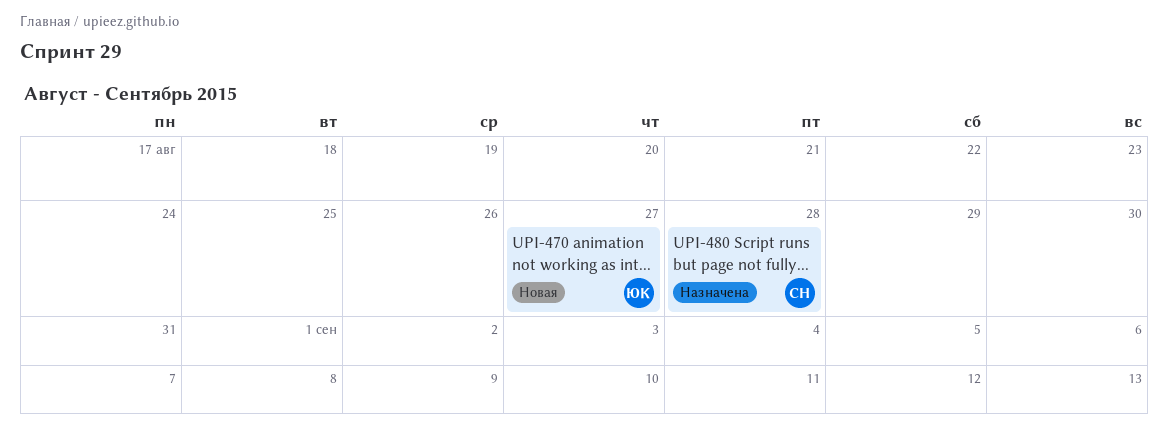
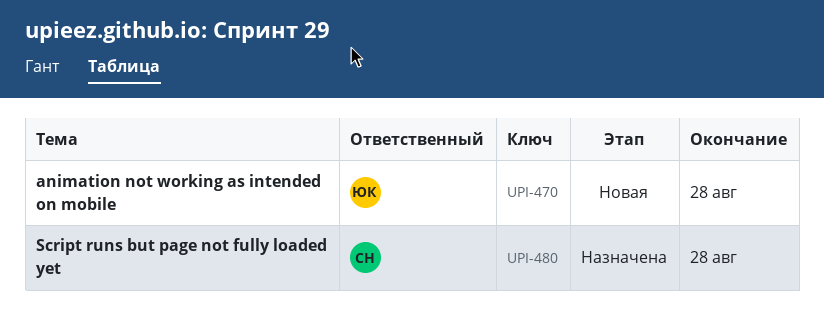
UPI-470, due: Aug 27 -> Aug 28

